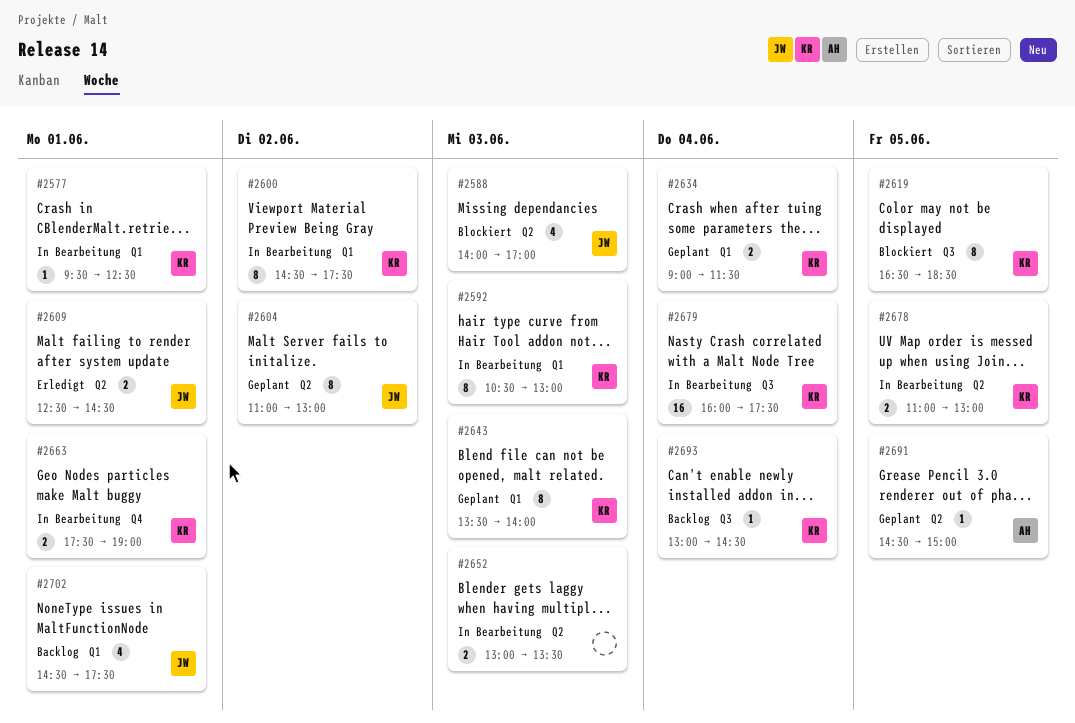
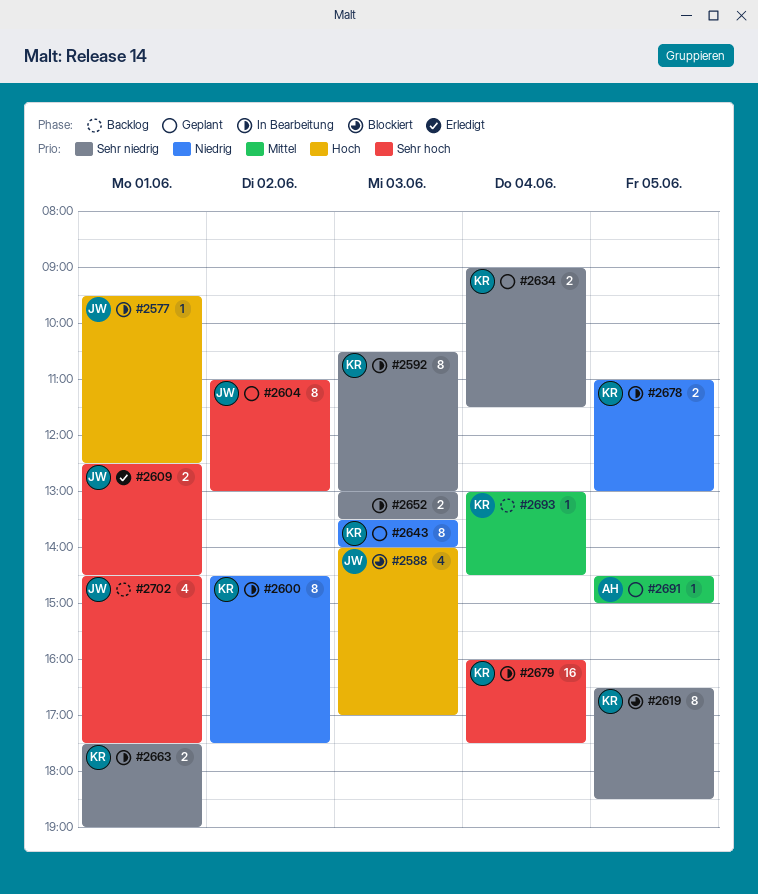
#2577, owner: KR -> JW

